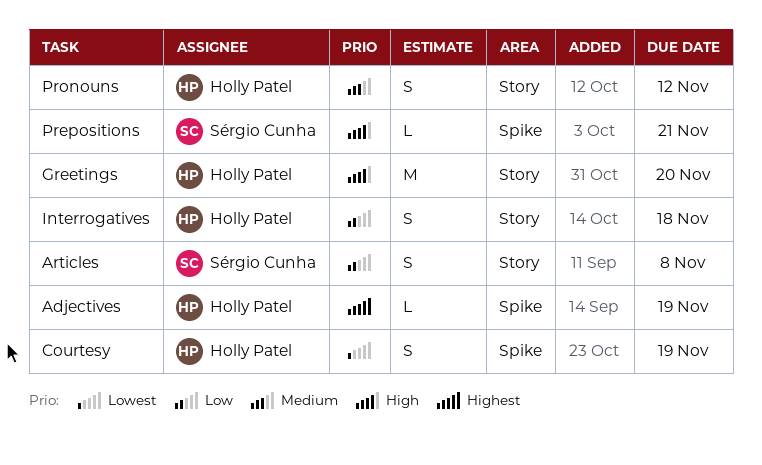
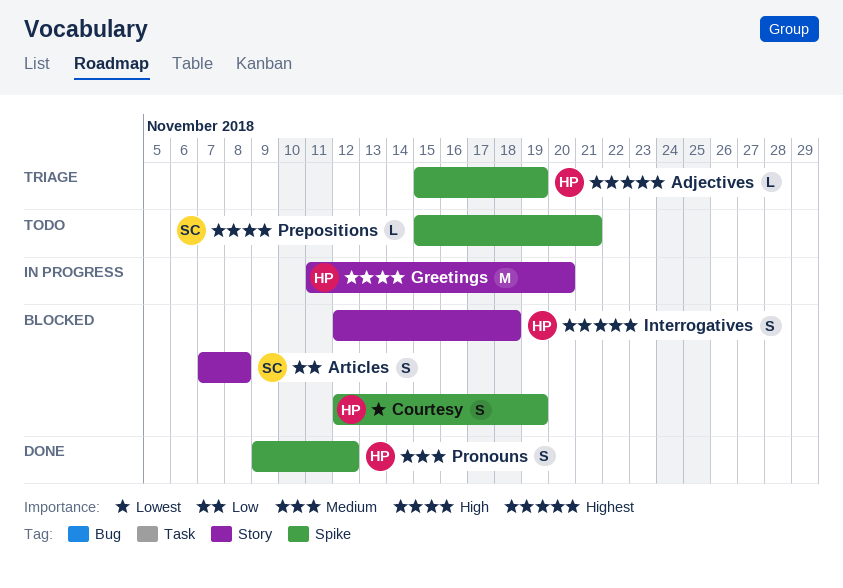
Interrogatives, priority: Low -> Highest
Pronouns, label: Story -> Spike

